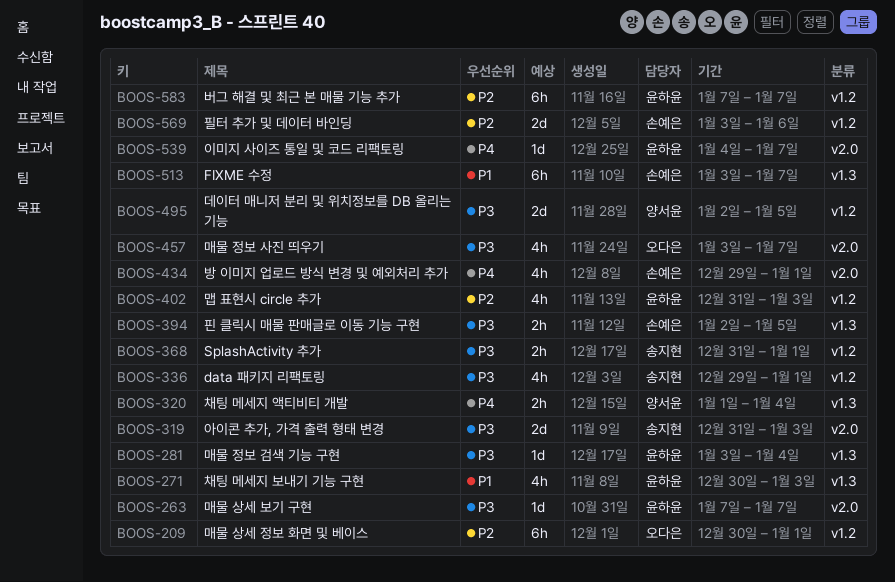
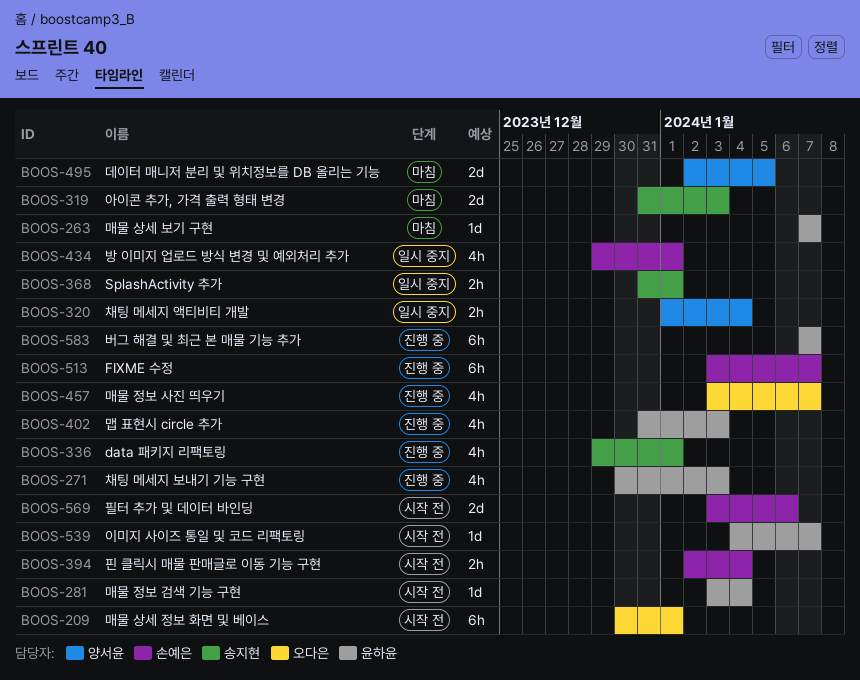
BOOS-394, due: Jan 5 -> Jan 4

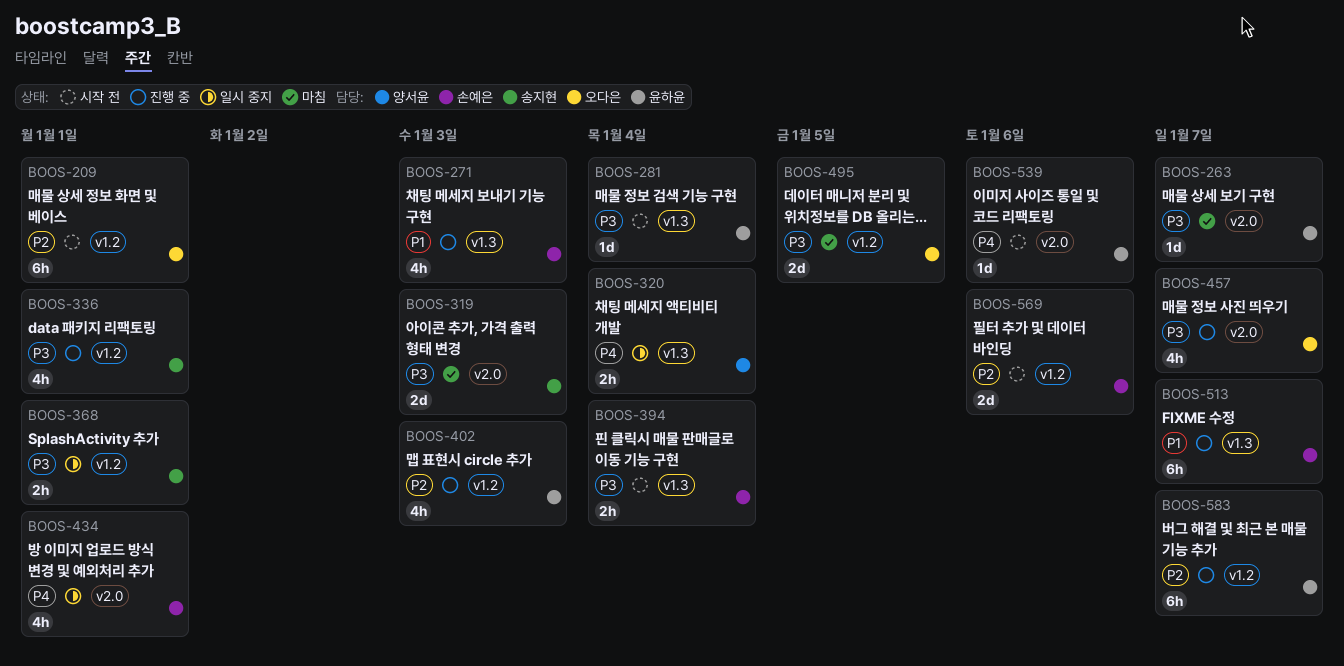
BOOS-271, owner: 윤하윤 -> 손예은
BOOS-495, owner: 양서윤 -> 오다은
BOOS-539, due: Jan 7 -> Jan 6

